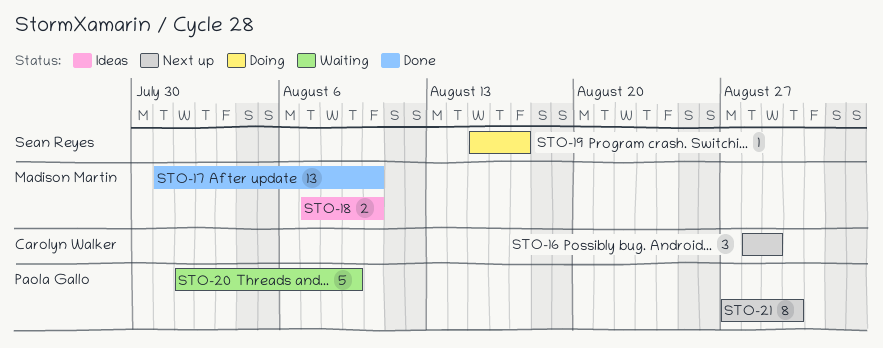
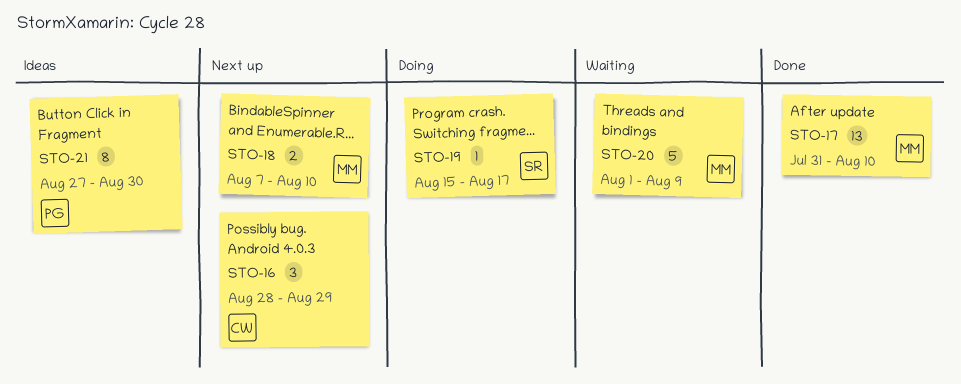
STO-18, status: Ideas -> Next up
STO-20, owner: Paola Gallo -> Madison Martin
STO-21, status: Next up -> Ideas

